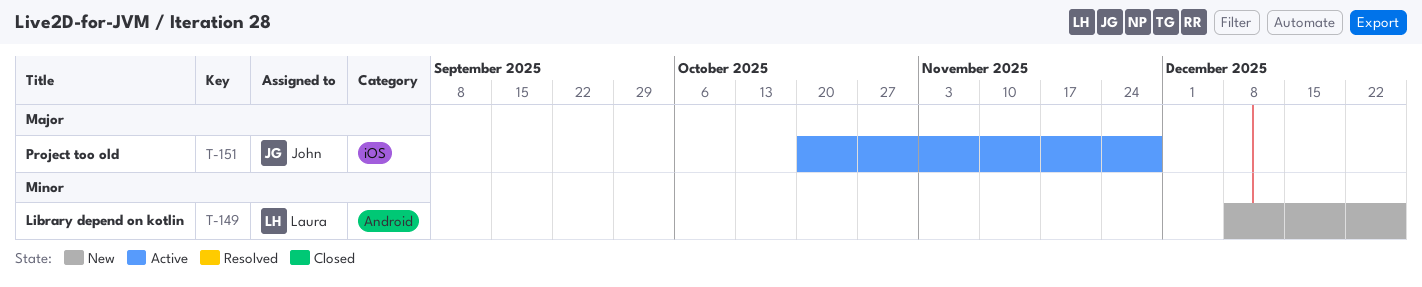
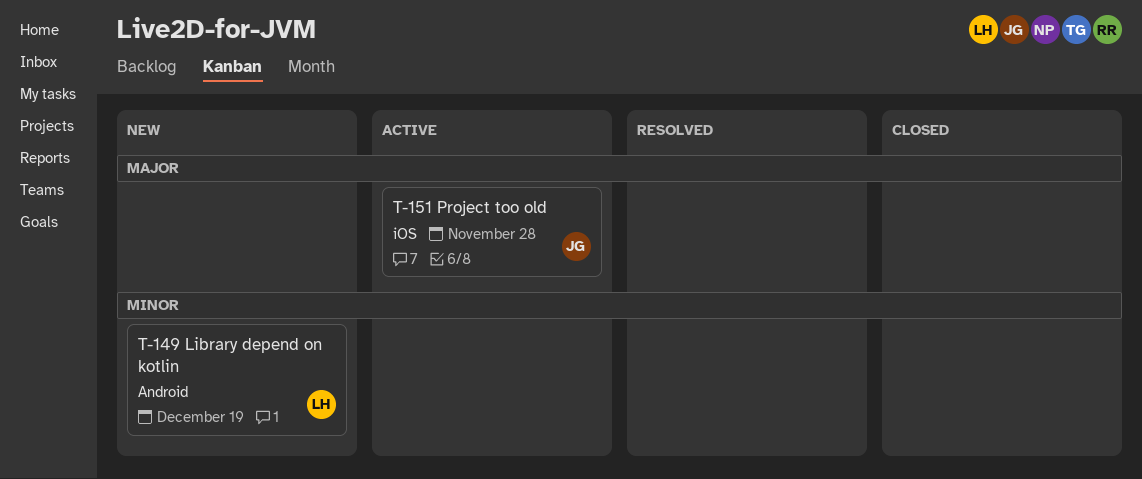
T-149, due: Dec 26 -> Dec 19

